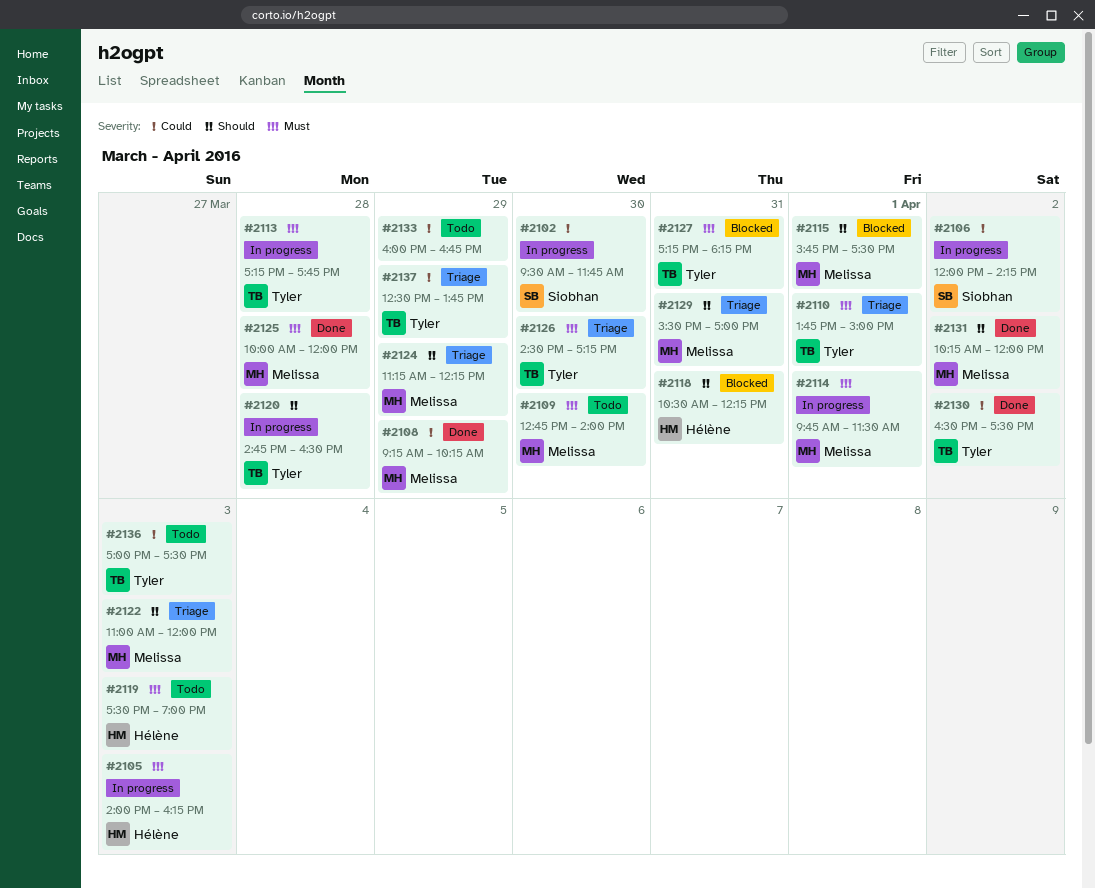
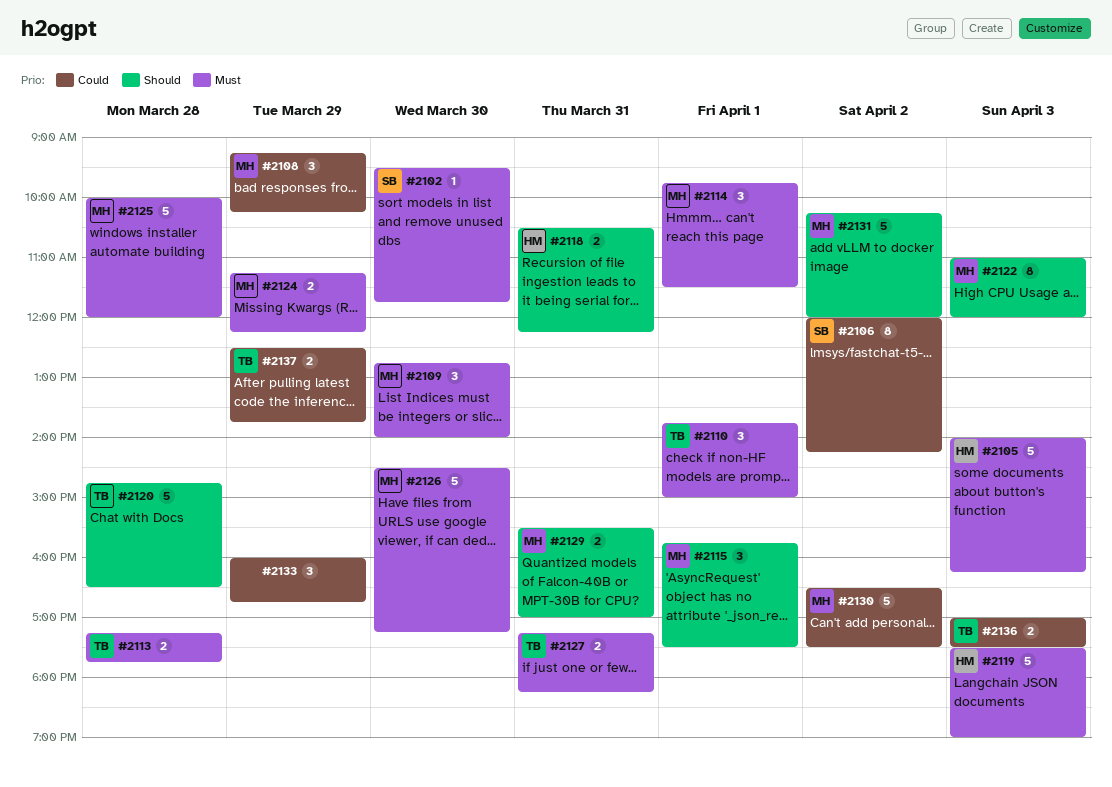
#2102, priority: Could -> Must
#2124, priority: Should -> Must
#2126, owner: Tyler -> Melissa
#2130, owner: Tyler -> Melissa

